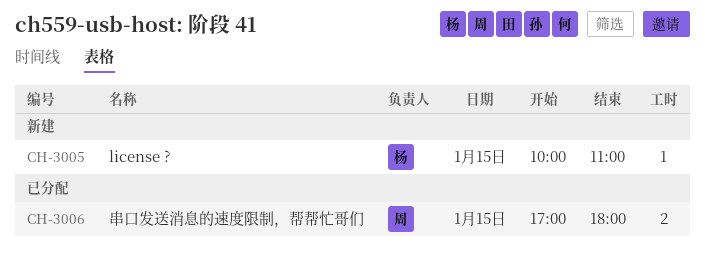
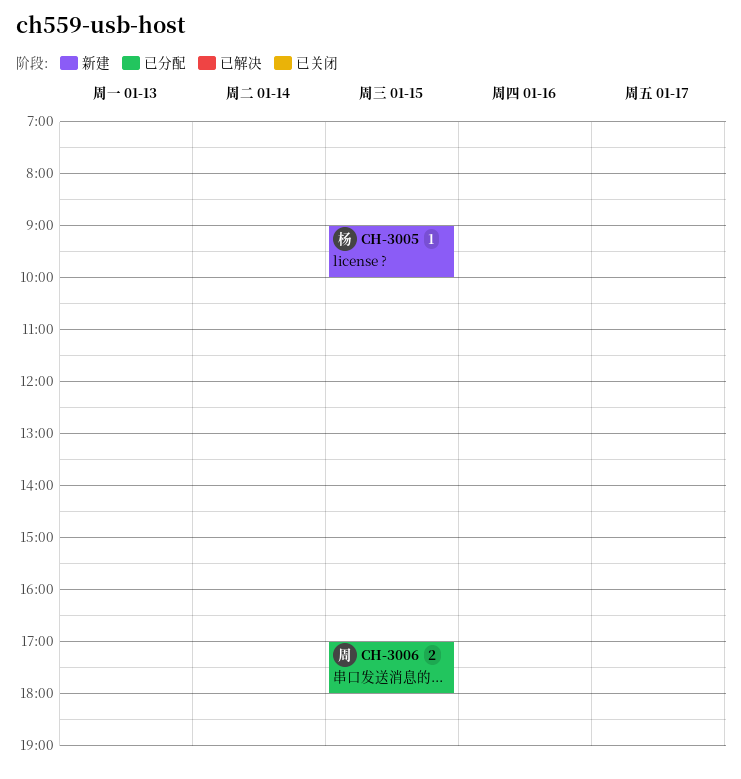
CH-3005, begins: 10:00 -> 09:00
CH-3005, ends: 11:00 -> 10:00

